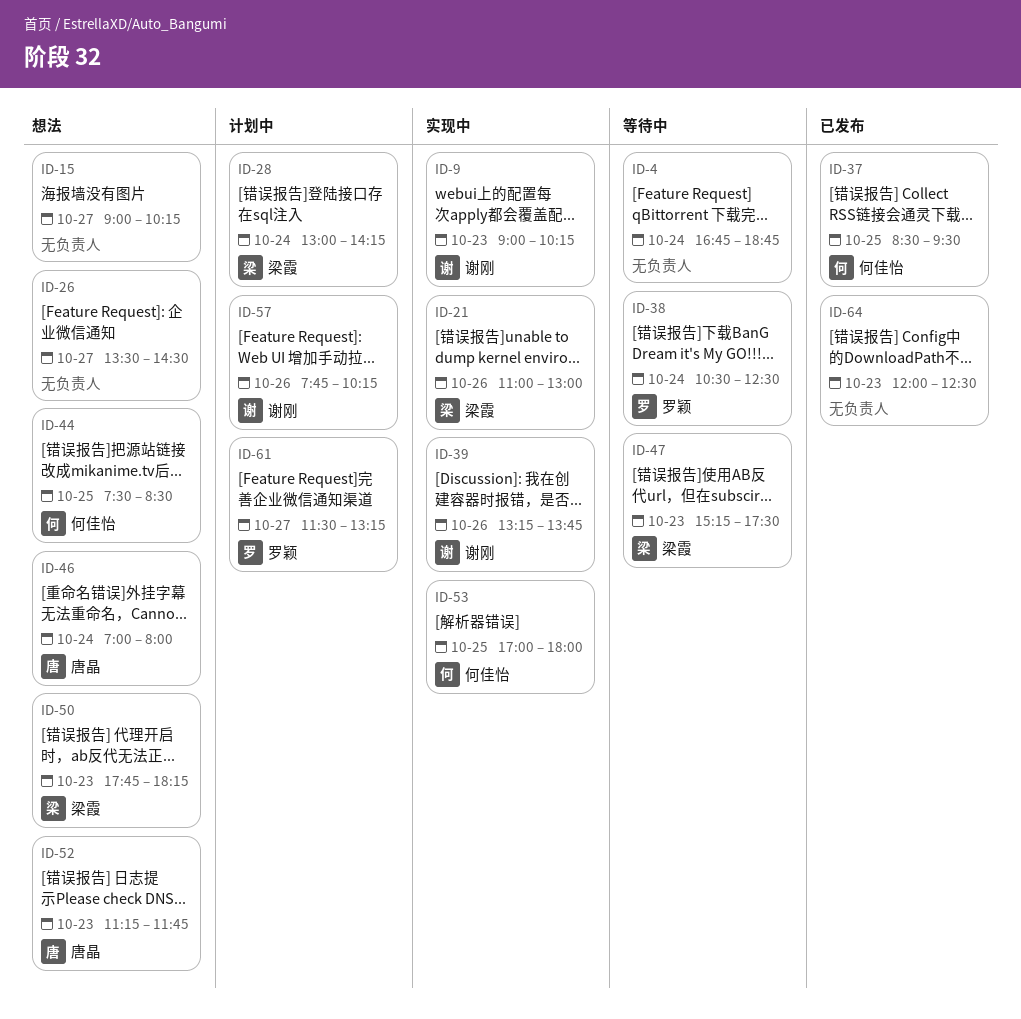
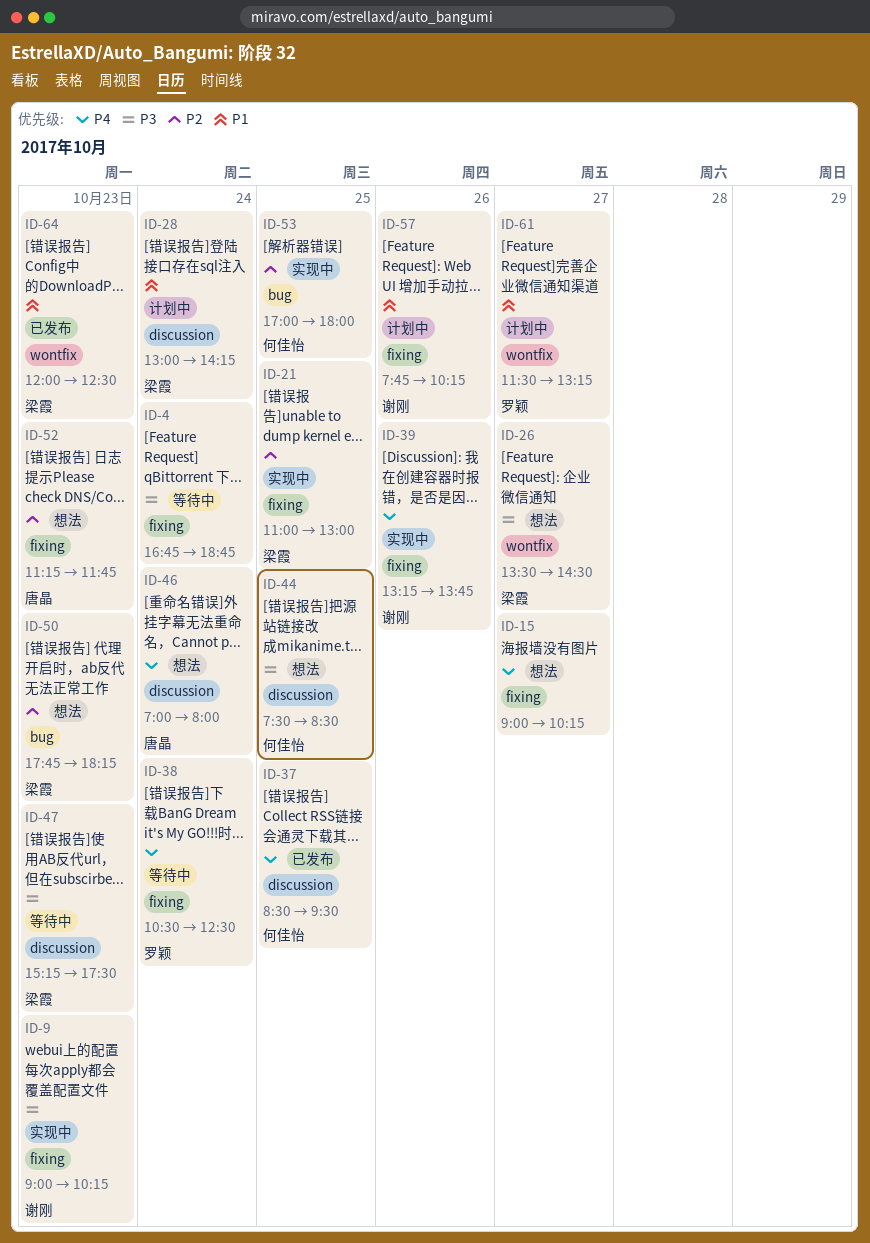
ID-21, day: Oct 26 -> Oct 25
ID-26, owner: none -> 梁霞
ID-64, owner: none -> 梁霞

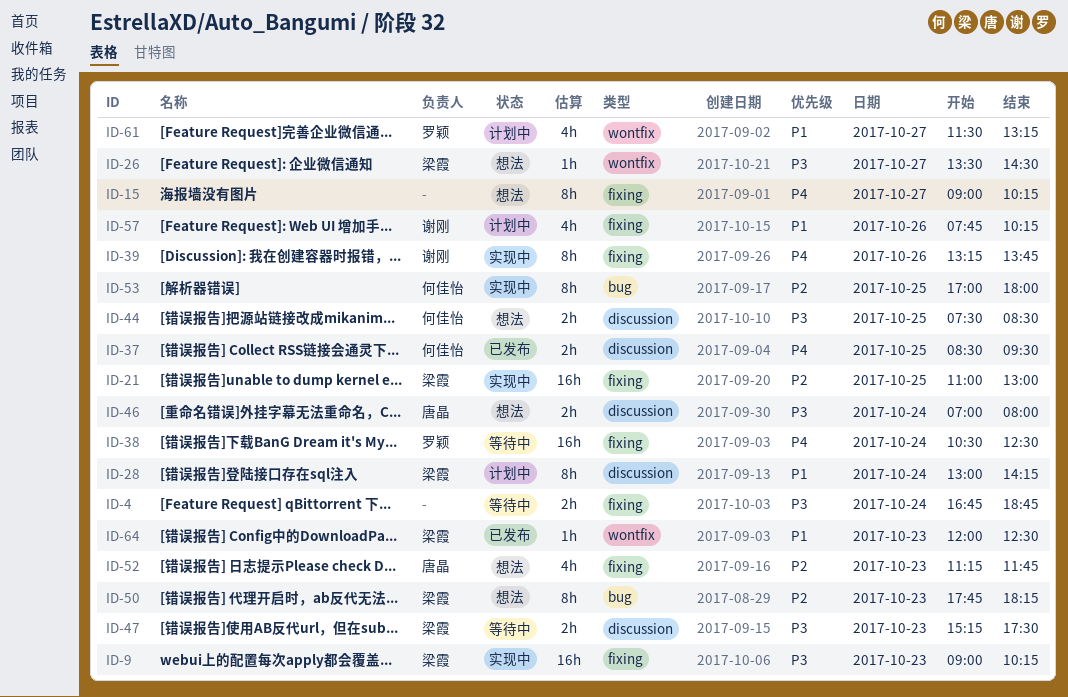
ID-9, owner: 谢刚 -> 梁霞
ID-46, priority: P4 -> P3

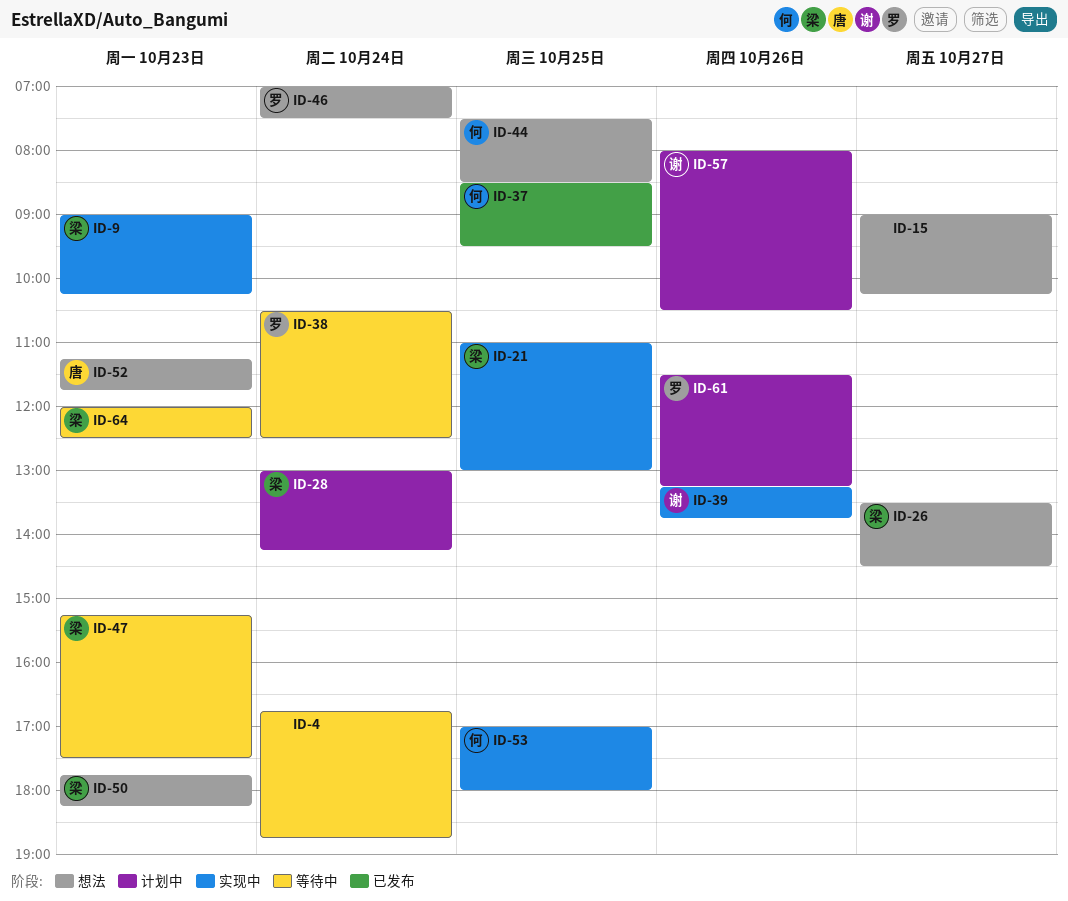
ID-46, owner: 唐晶 -> 罗颖
ID-46, ends: 08:00 -> 07:30
ID-57, begins: 07:45 -> 08:00
ID-57, ends: 10:15 -> 10:30
ID-61, day: Oct 27 -> Oct 26
ID-64, status: 已发布 -> 等待中

